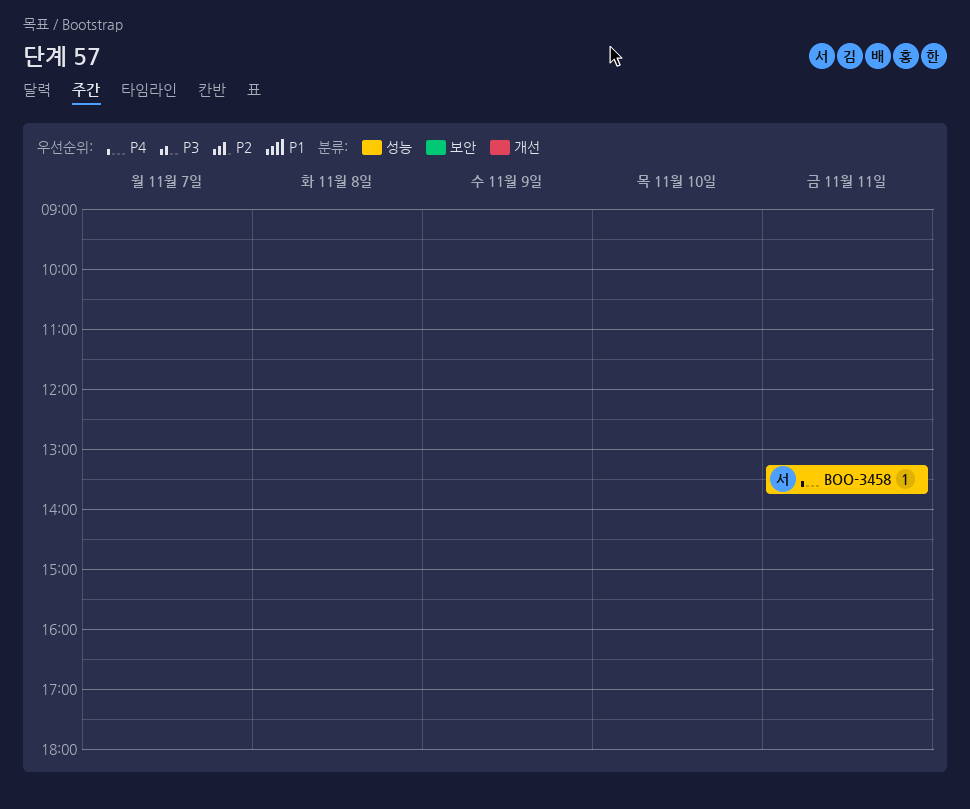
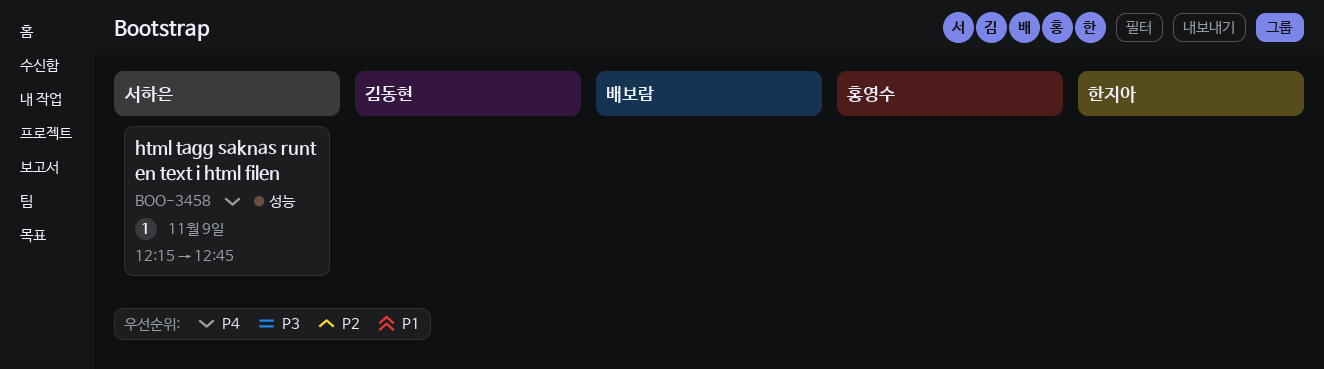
BOO-3458, day: Nov 11 -> Nov 9
BOO-3458, begins: 13:15 -> 12:15
BOO-3458, ends: 13:45 -> 12:45

